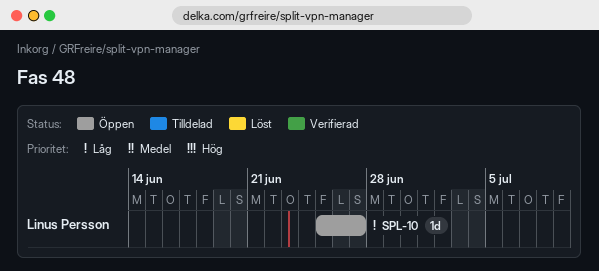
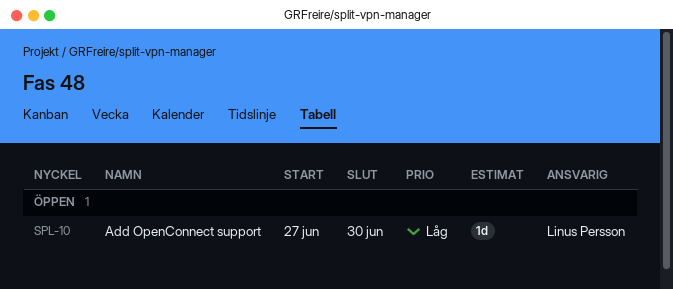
SPL-10, start: Jun 25 -> Jun 27
SPL-10, due: Jun 27 -> Jun 30

